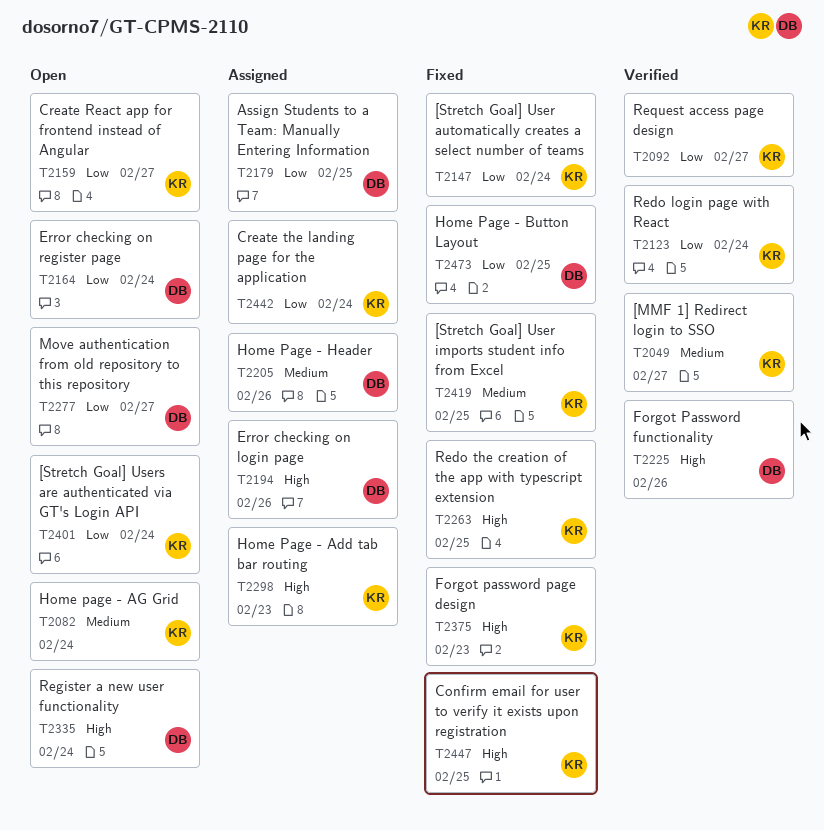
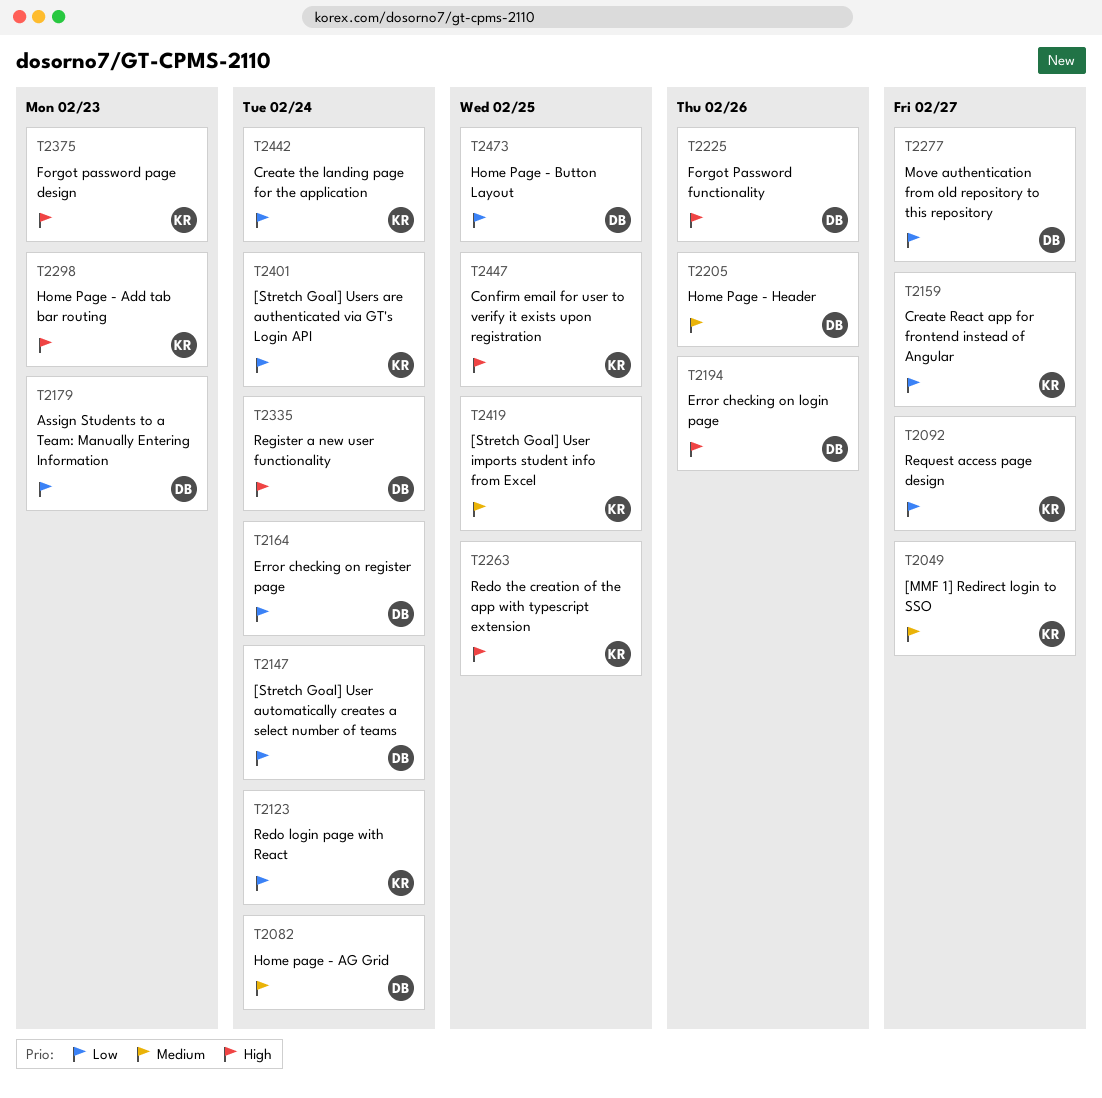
T2082, owner: KR -> DB
T2147, owner: KR -> DB
T2179, due: Feb 25 -> Feb 23

